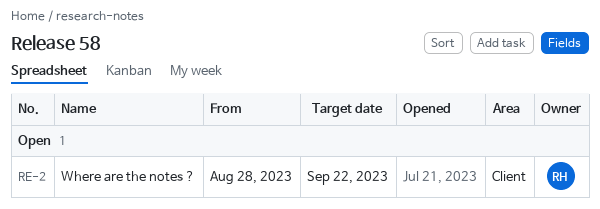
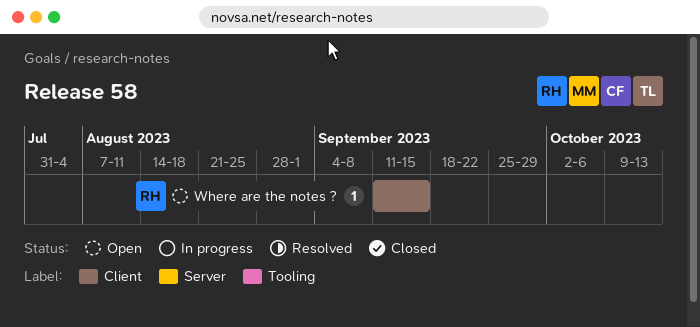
Where are the notes ?, start: Aug 28 -> Sep 11
Where are the notes ?, due: Sep 22 -> Sep 15

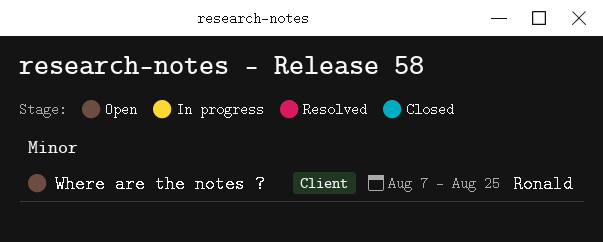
Where are the notes ?, start: Sep 11 -> Aug 7
Where are the notes ?, due: Sep 15 -> Aug 25

